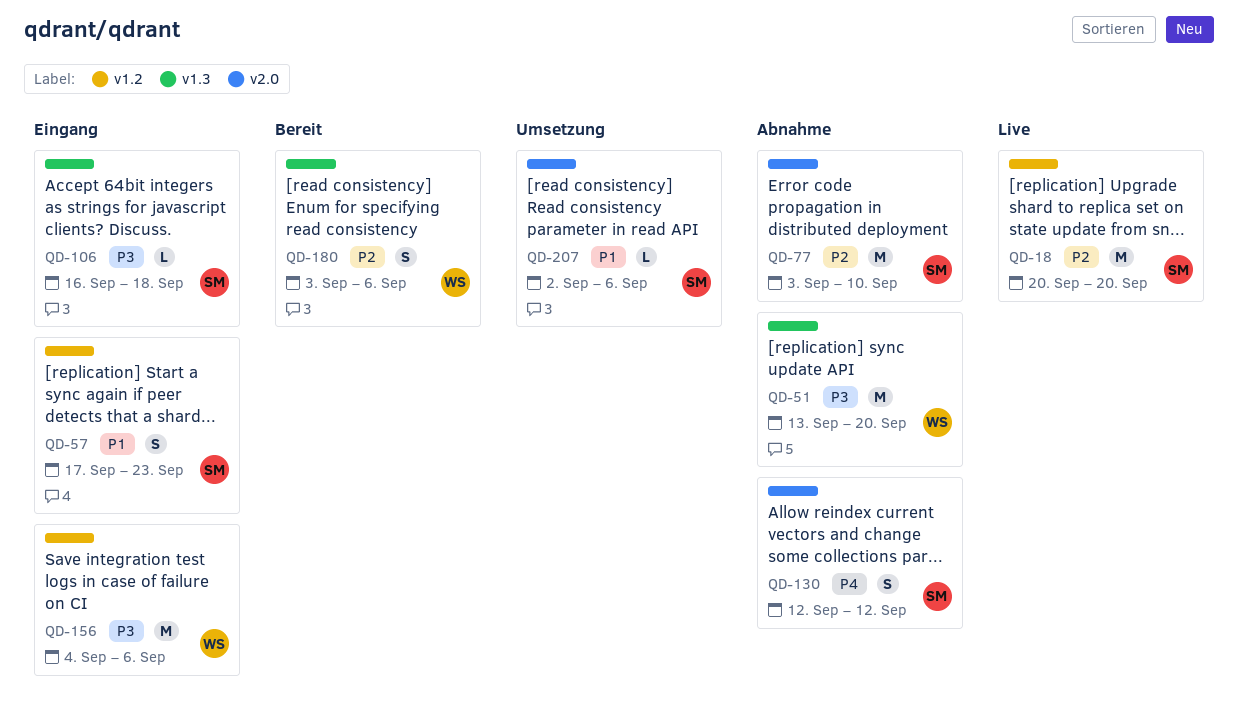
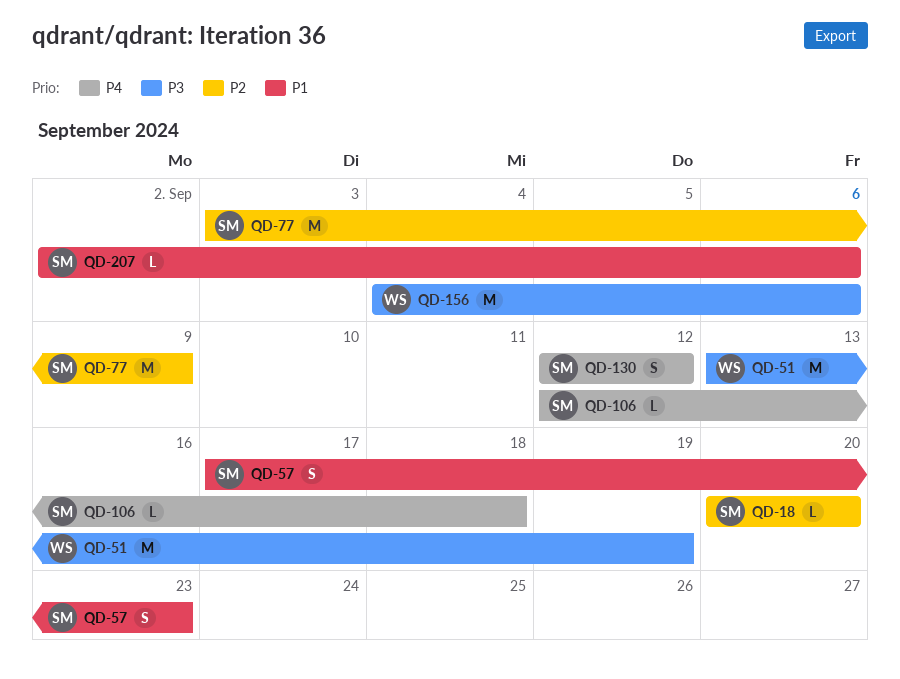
QD-18, estimate: M -> L
QD-51, due: Sep 20 -> Sep 19
QD-77, due: Sep 10 -> Sep 9
QD-106, priority: P3 -> P4
QD-106, start: Sep 16 -> Sep 12
QD-180: present -> none

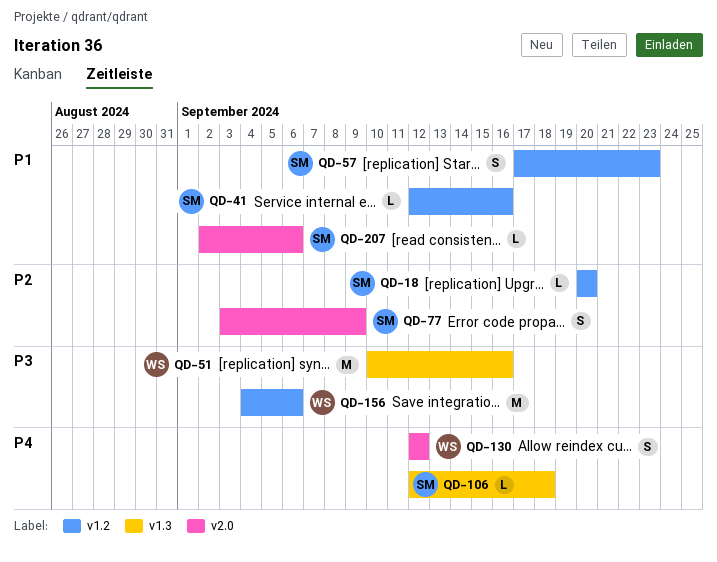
QD-41: none -> present
QD-51, start: Sep 13 -> Sep 10
QD-51, due: Sep 19 -> Sep 16
QD-77, estimate: M -> S
QD-130, owner: SM -> WS

